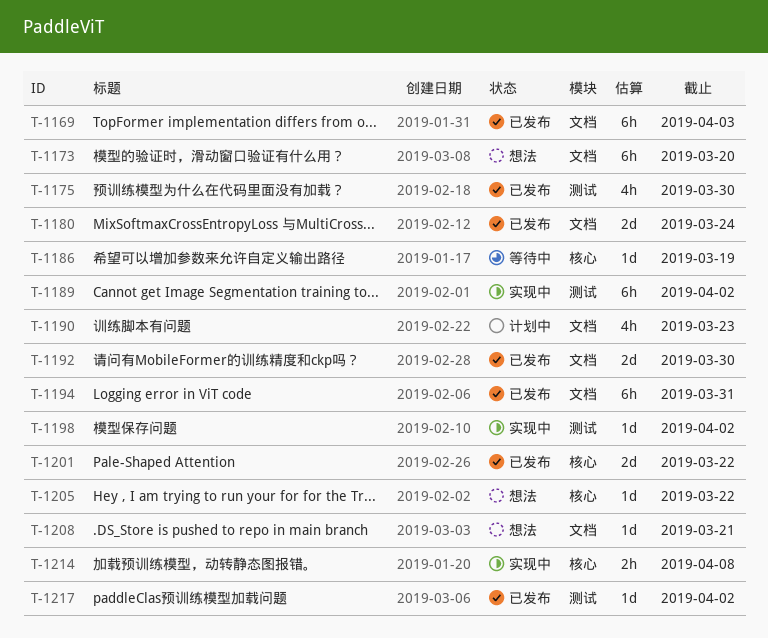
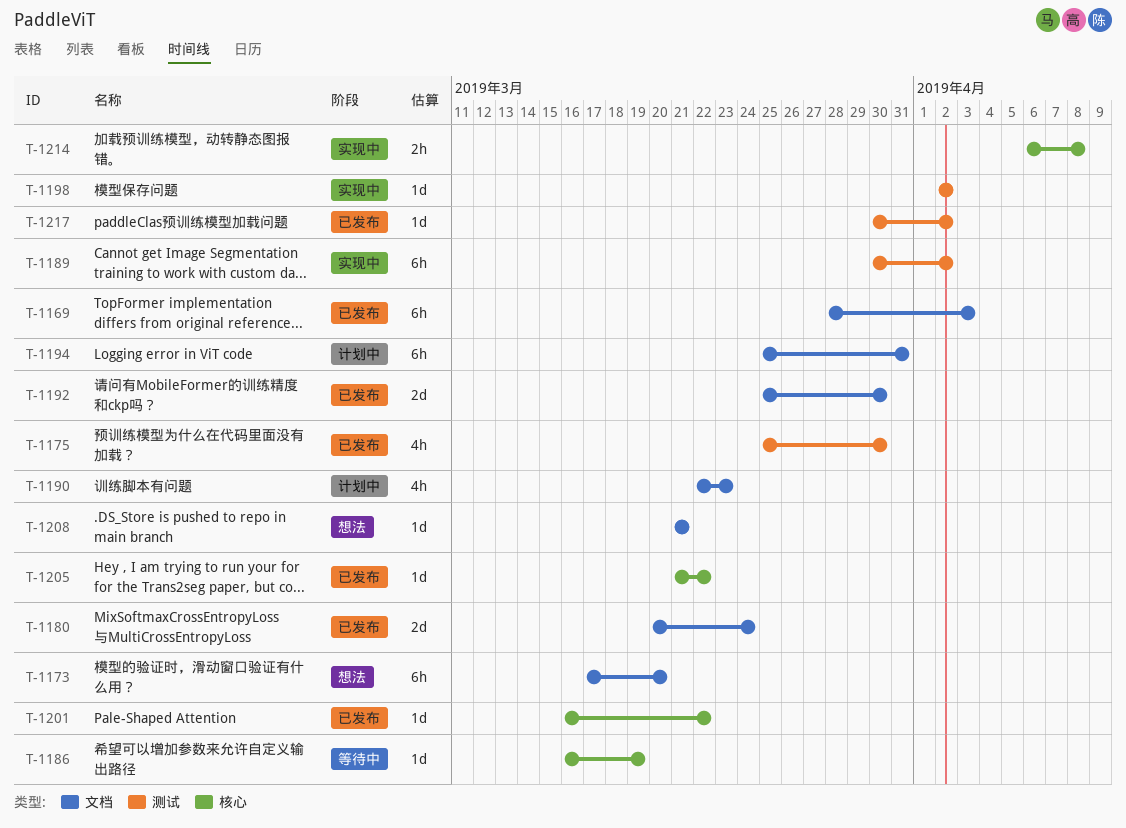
T-1194, status: 已发布 -> 计划中
T-1201, estimate: 2d -> 1d
T-1205, status: 想法 -> 已发布

